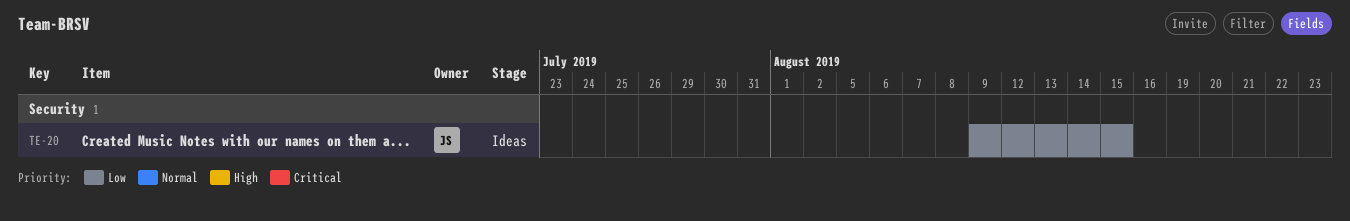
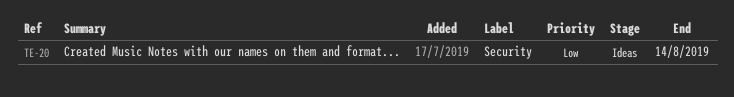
TE-20, due: Aug 15 -> Aug 14

